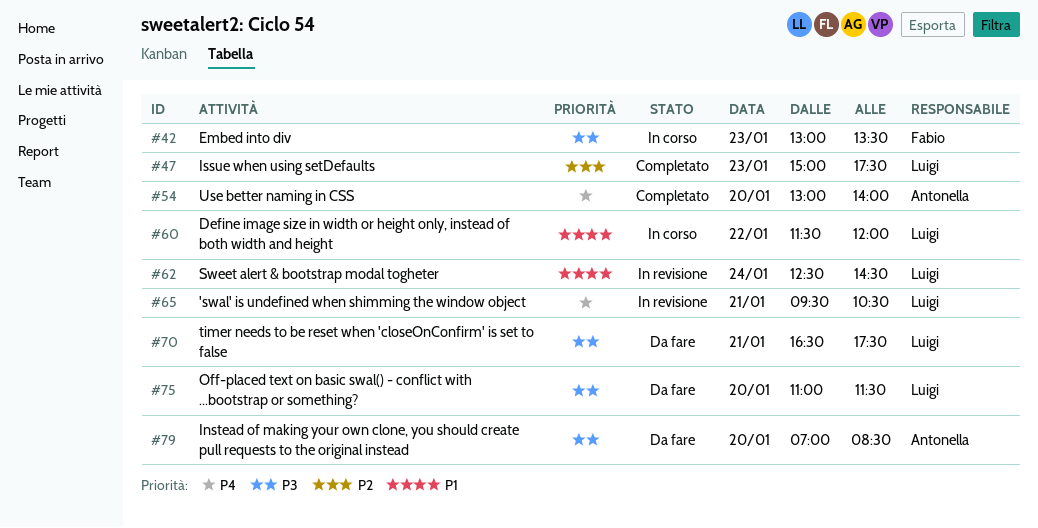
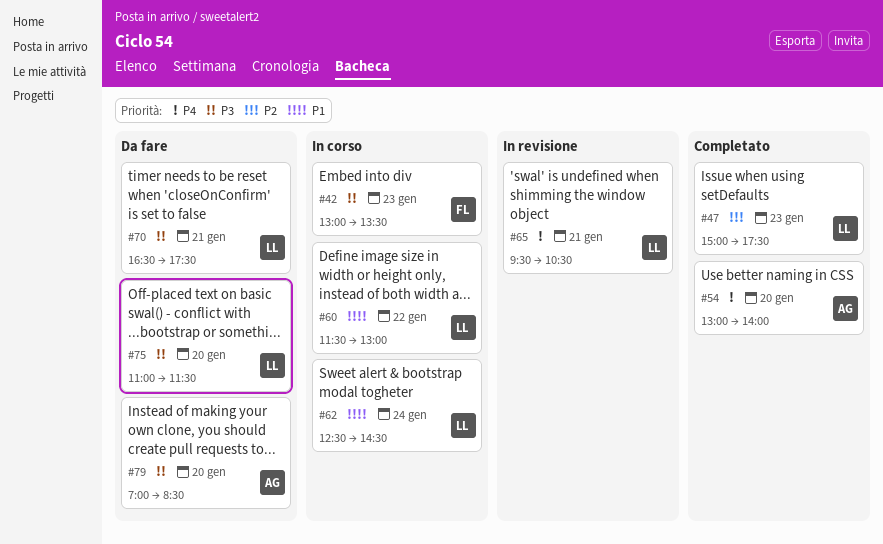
#60, ends: 12:00 -> 13:00
#62, status: In revisione -> In corso

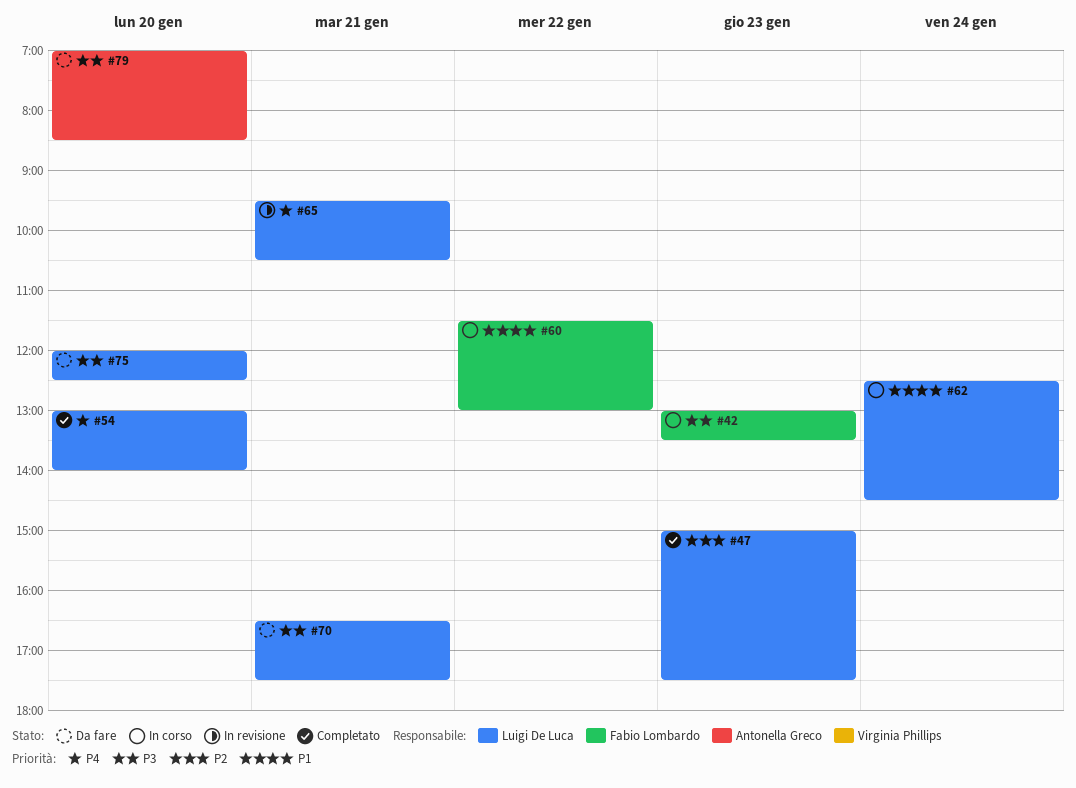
#54, owner: Antonella Greco -> Luigi De Luca
#60, owner: Luigi De Luca -> Fabio Lombardo
#75, begins: 11:00 -> 12:00
#75, ends: 11:30 -> 12:30

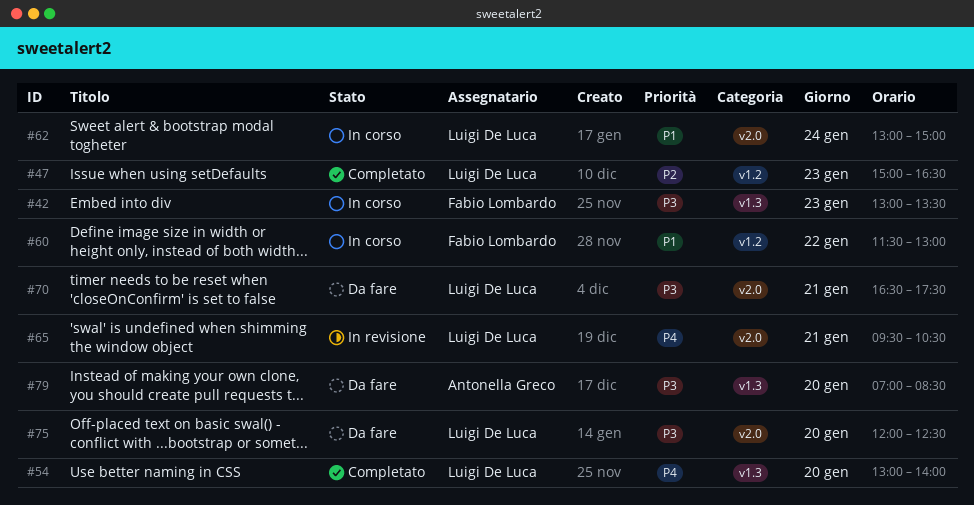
#47, ends: 17:30 -> 16:30
#62, begins: 12:30 -> 13:00
#62, ends: 14:30 -> 15:00

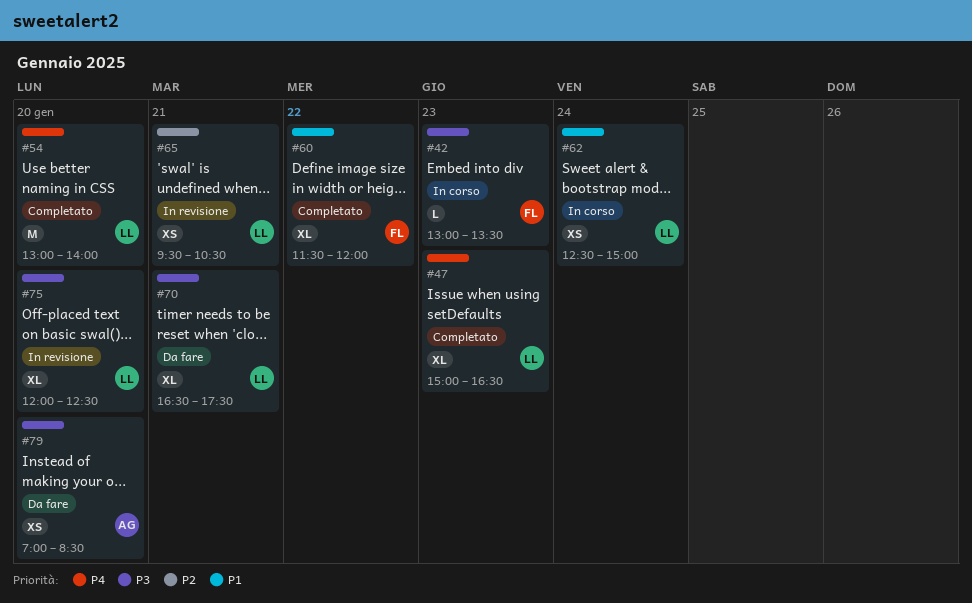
#47, priority: P2 -> P4
#60, status: In corso -> Completato
#60, ends: 13:00 -> 12:00
#62, begins: 13:00 -> 12:30
#65, priority: P4 -> P2
#75, status: Da fare -> In revisione

